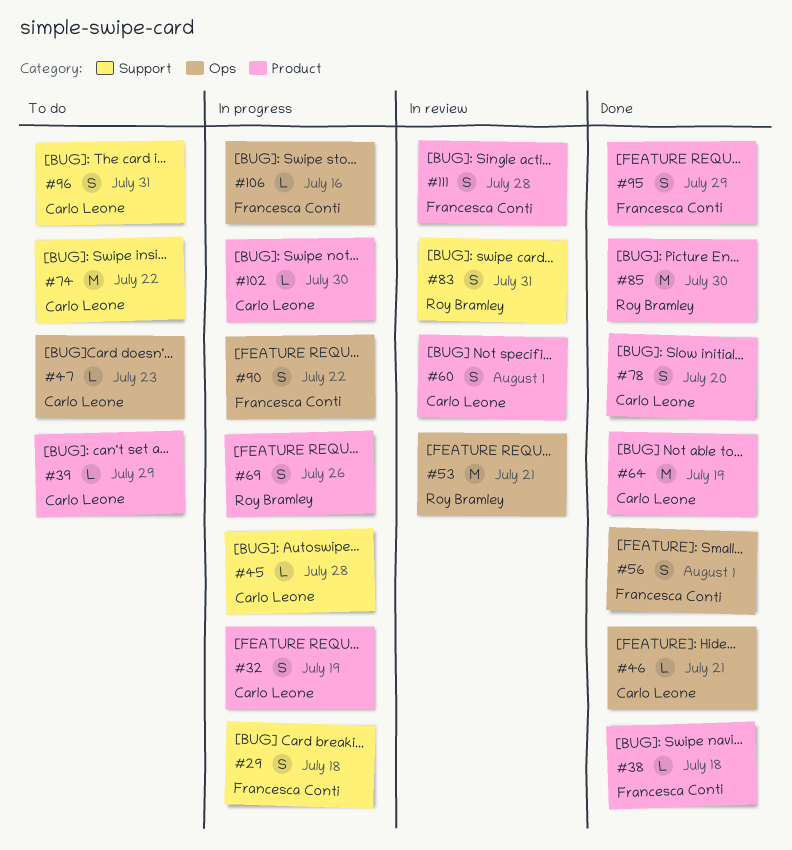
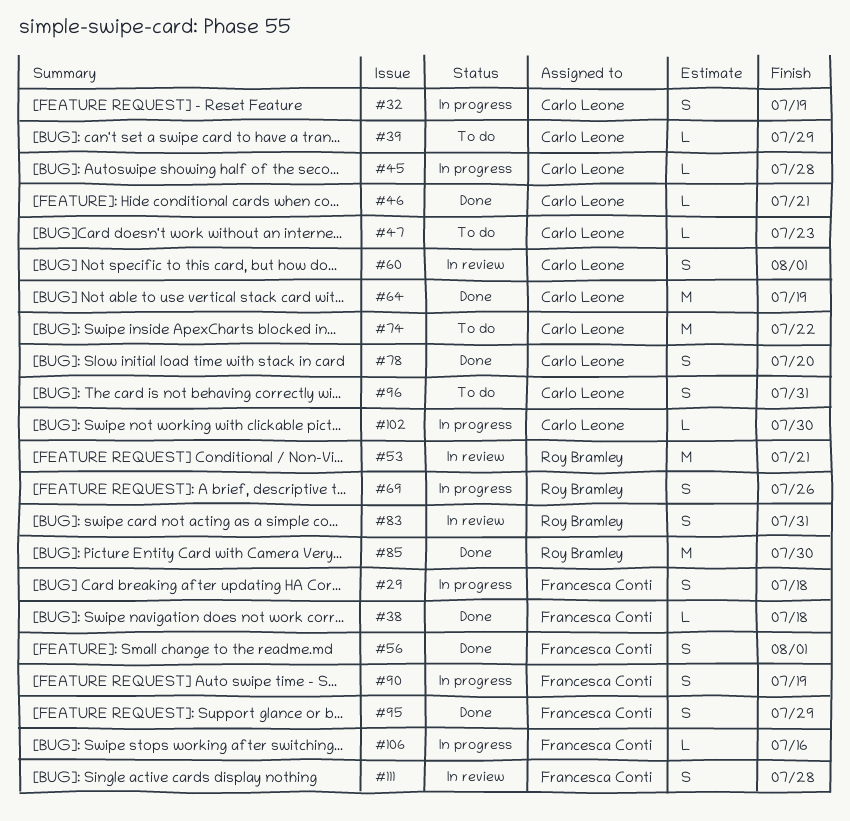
#90, due: Jul 22 -> Jul 19

